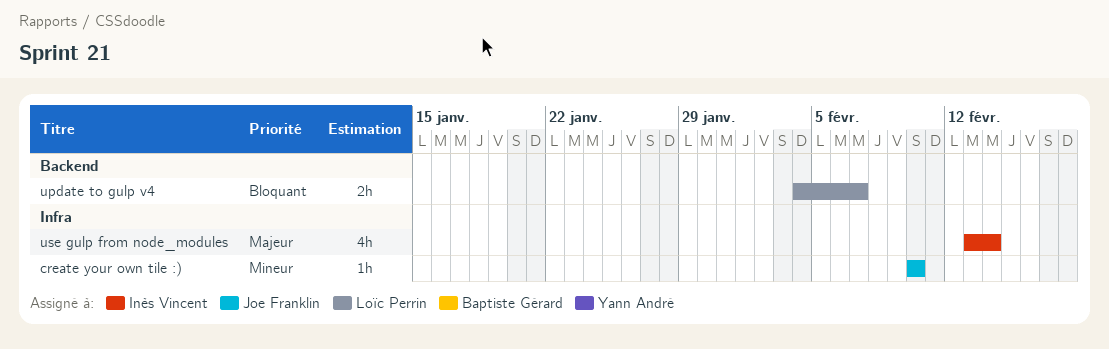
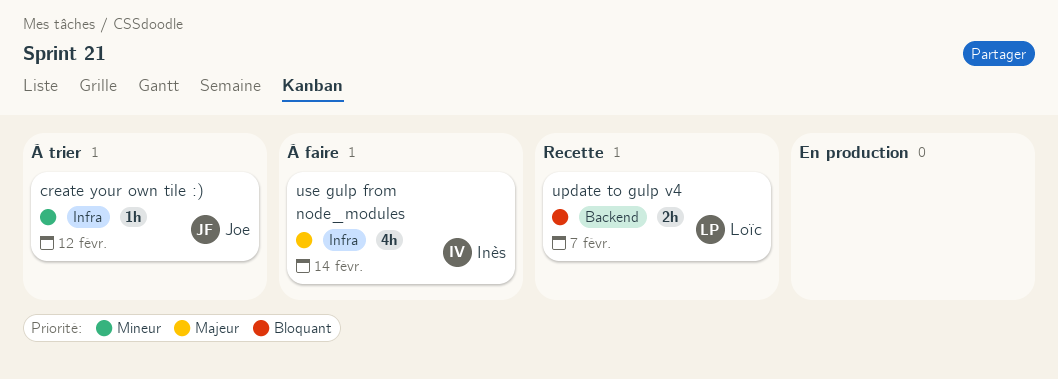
create your own tile :), due: Feb 10 -> Feb 12

